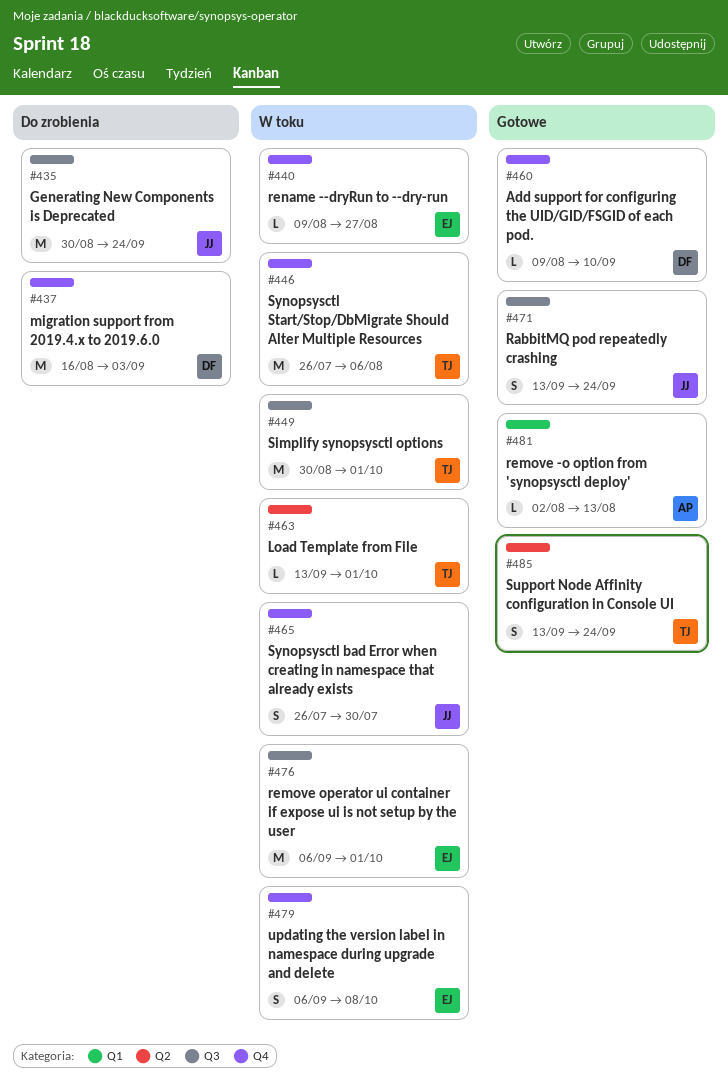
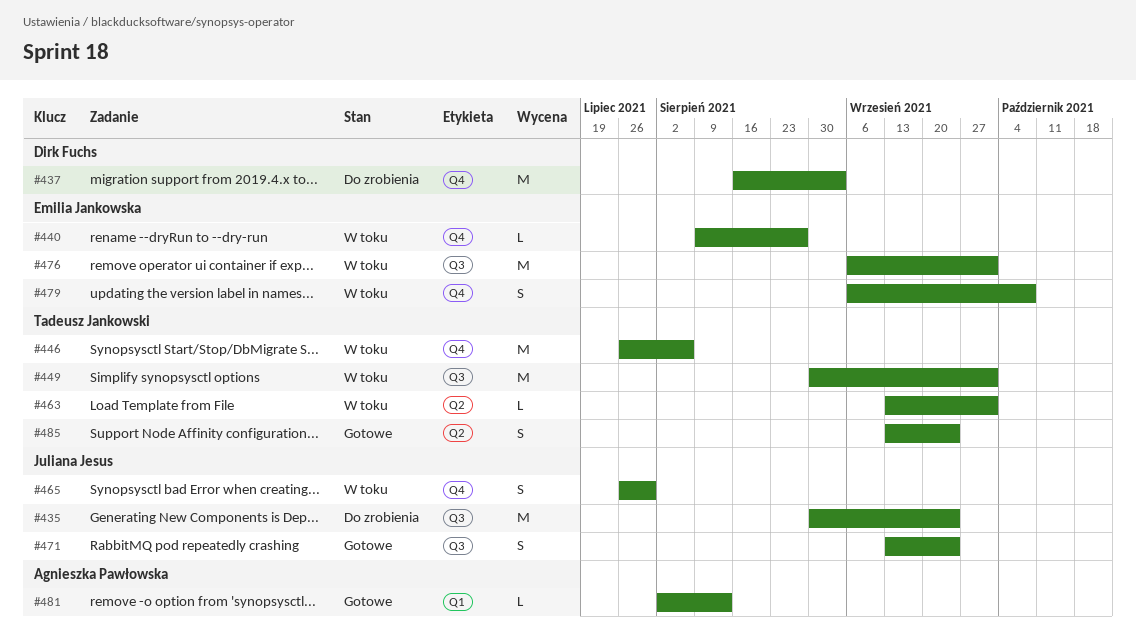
#460: present -> none

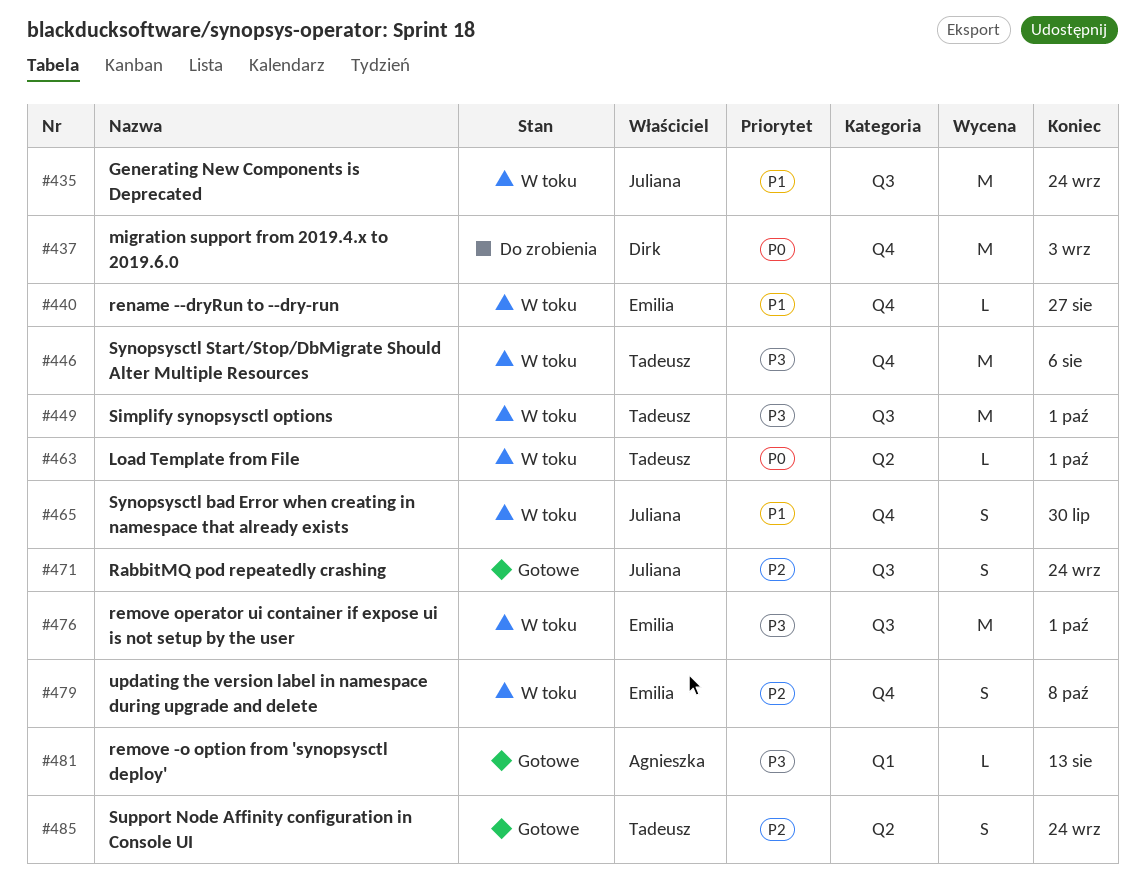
#435, status: Do zrobienia -> W toku

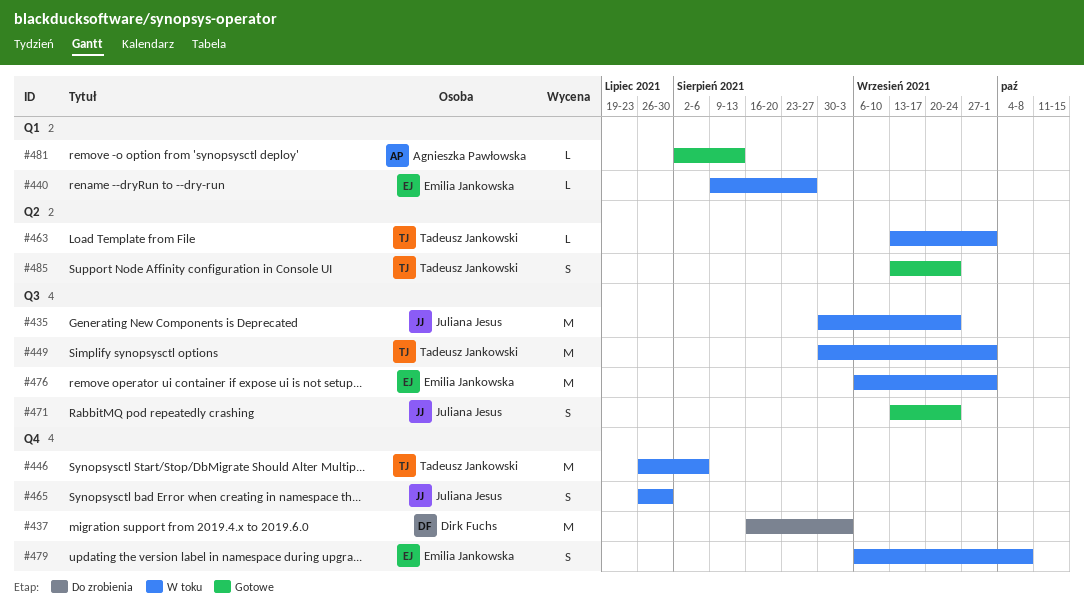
#440, label: Q4 -> Q1

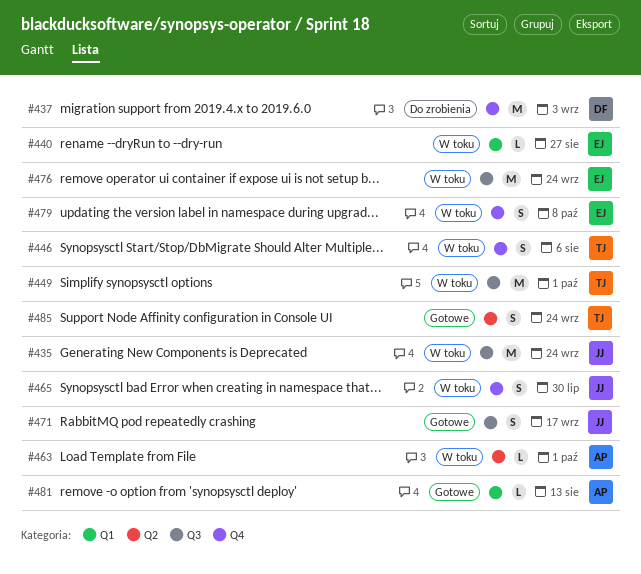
#446, estimate: M -> S
#463, owner: Tadeusz Jankowski -> Agnieszka Pawłowska
#471, due: Sep 24 -> Sep 17
#476, due: Oct 1 -> Sep 24

